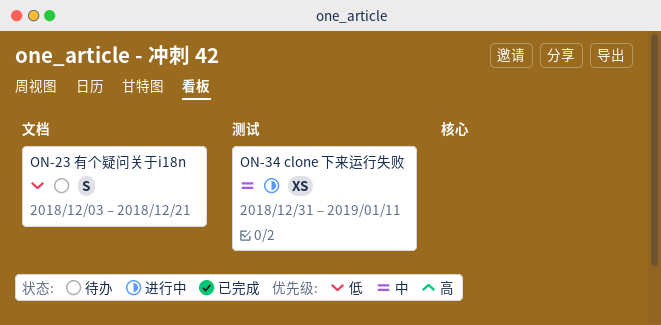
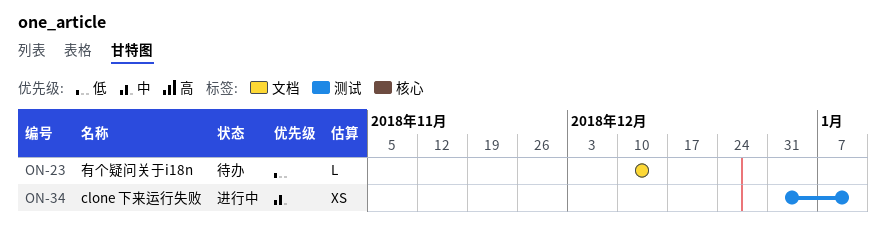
ON-23, estimate: S -> L
ON-23, start: Dec 3 -> Dec 10
ON-23, due: Dec 21 -> Dec 14

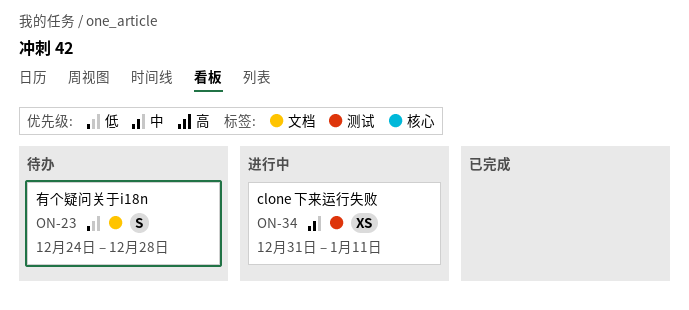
ON-23, estimate: L -> S
ON-23, start: Dec 10 -> Dec 24
ON-23, due: Dec 14 -> Dec 28

